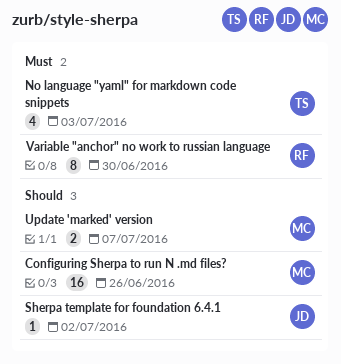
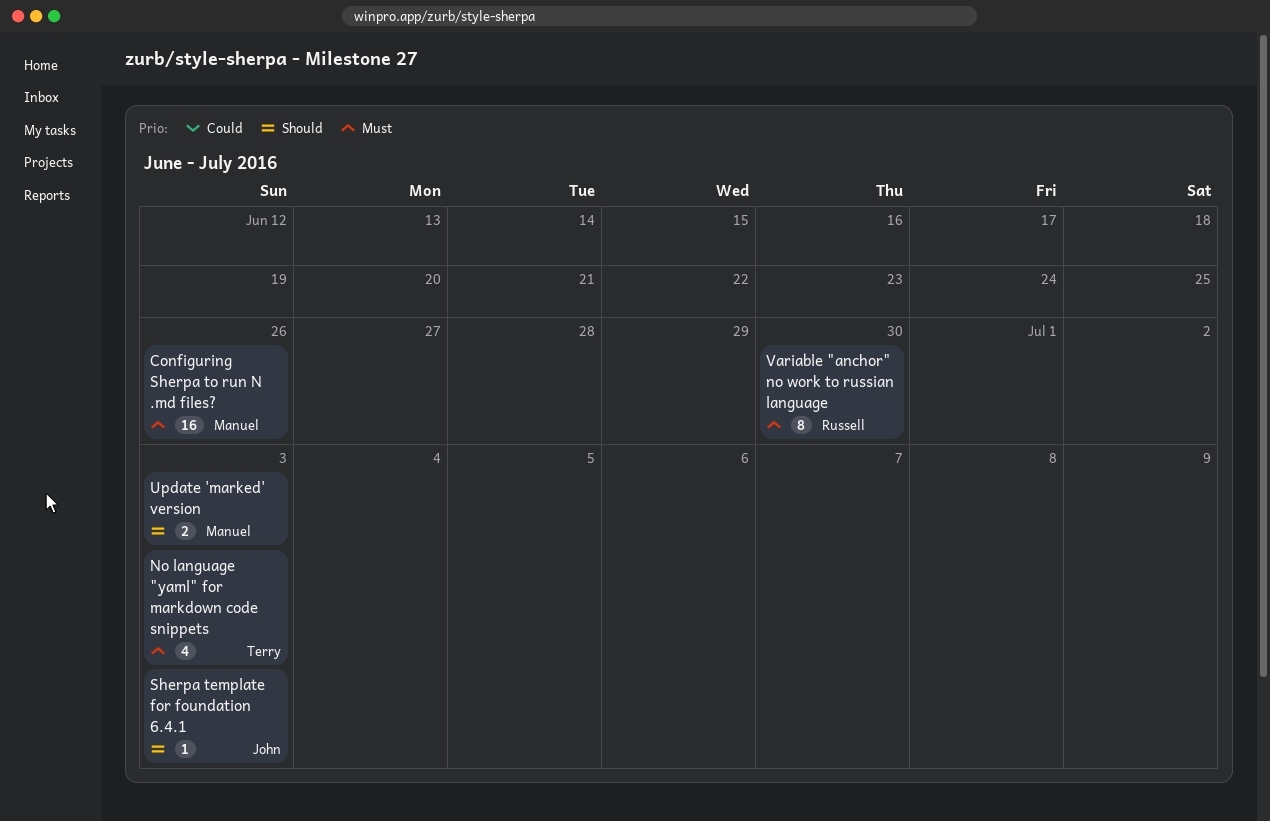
Configuring Sherpa to run N .md files?, priority: Should -> Must
Sherpa template for foundation 6.4.1, due: Jul 2 -> Jul 3
Update 'marked' version, due: Jul 7 -> Jul 3

